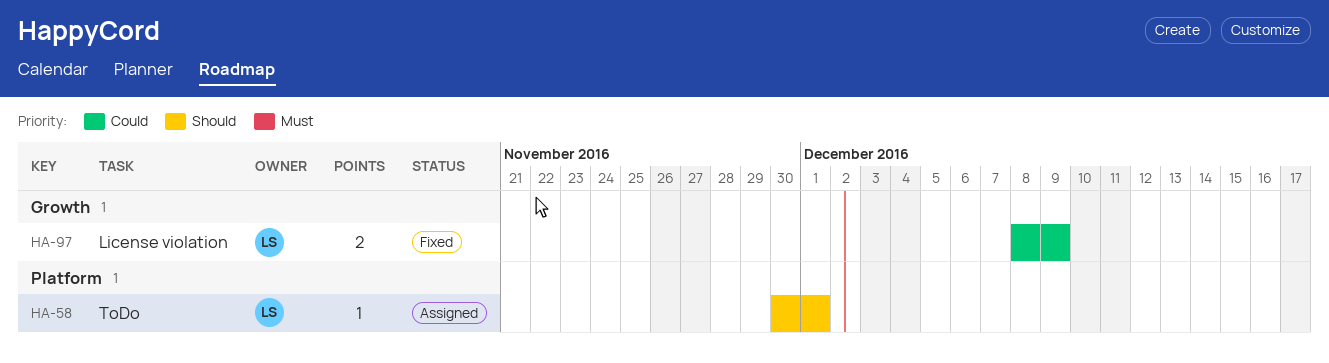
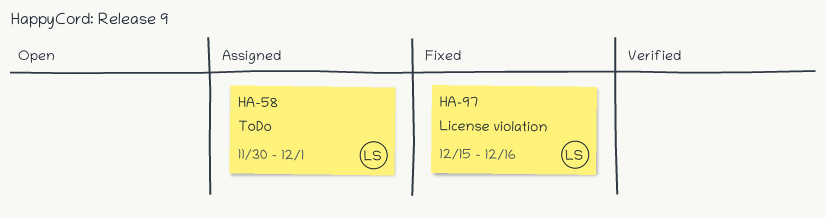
HA-97, start: Dec 8 -> Dec 15
HA-97, due: Dec 9 -> Dec 16

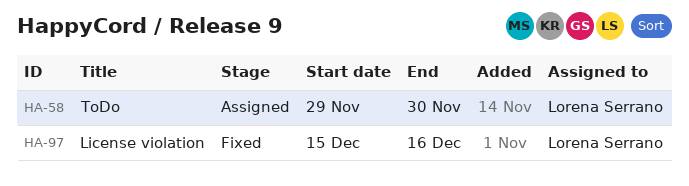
HA-58, start: Nov 30 -> Nov 29
HA-58, due: Dec 1 -> Nov 30

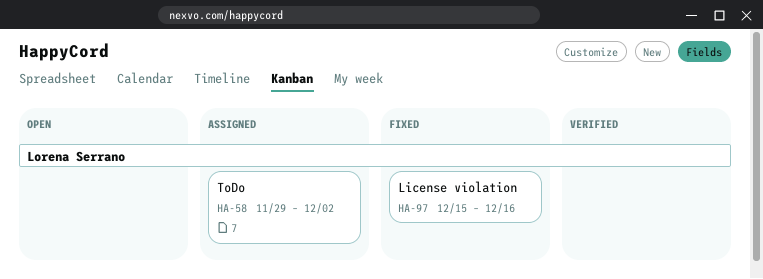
HA-58, due: Nov 30 -> Dec 2

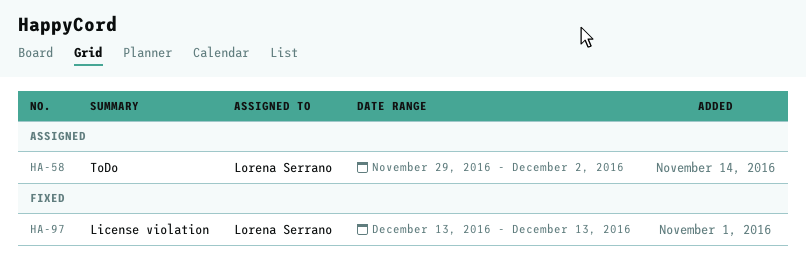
HA-97, start: Dec 15 -> Dec 13
HA-97, due: Dec 16 -> Dec 13

